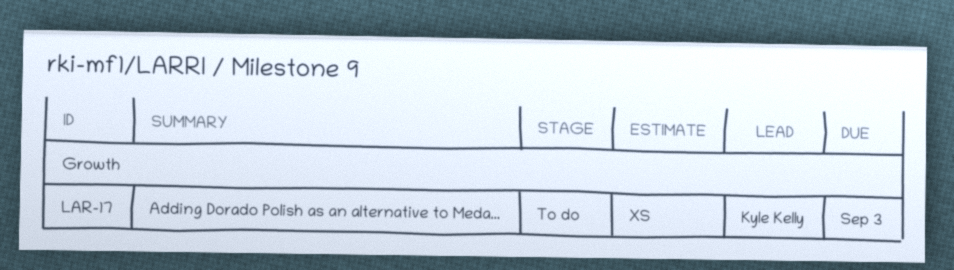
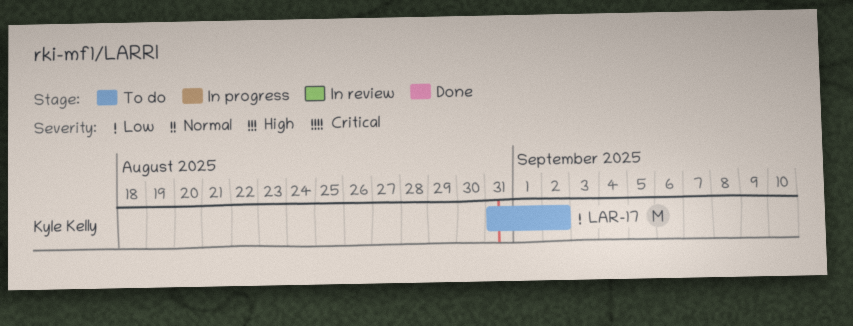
LAR-17, estimate: XS -> M
LAR-17, due: Sep 3 -> Sep 2

